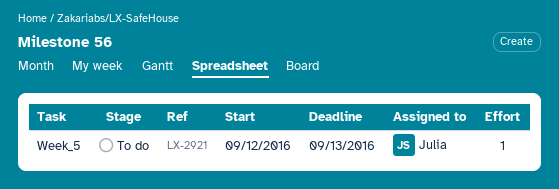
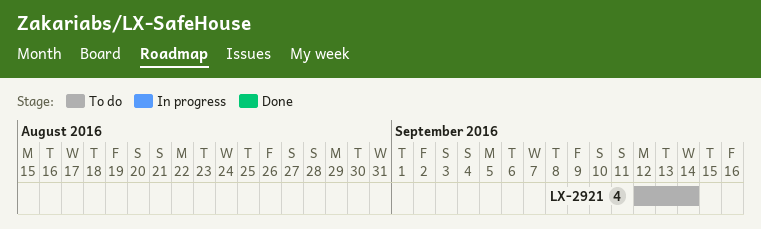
LX-2921, estimate: 1 -> 4
LX-2921, due: Sep 13 -> Sep 14

